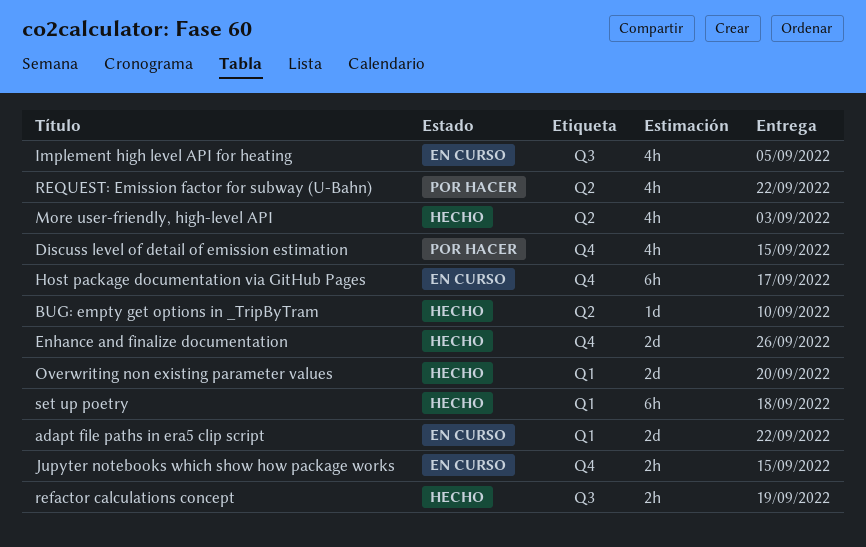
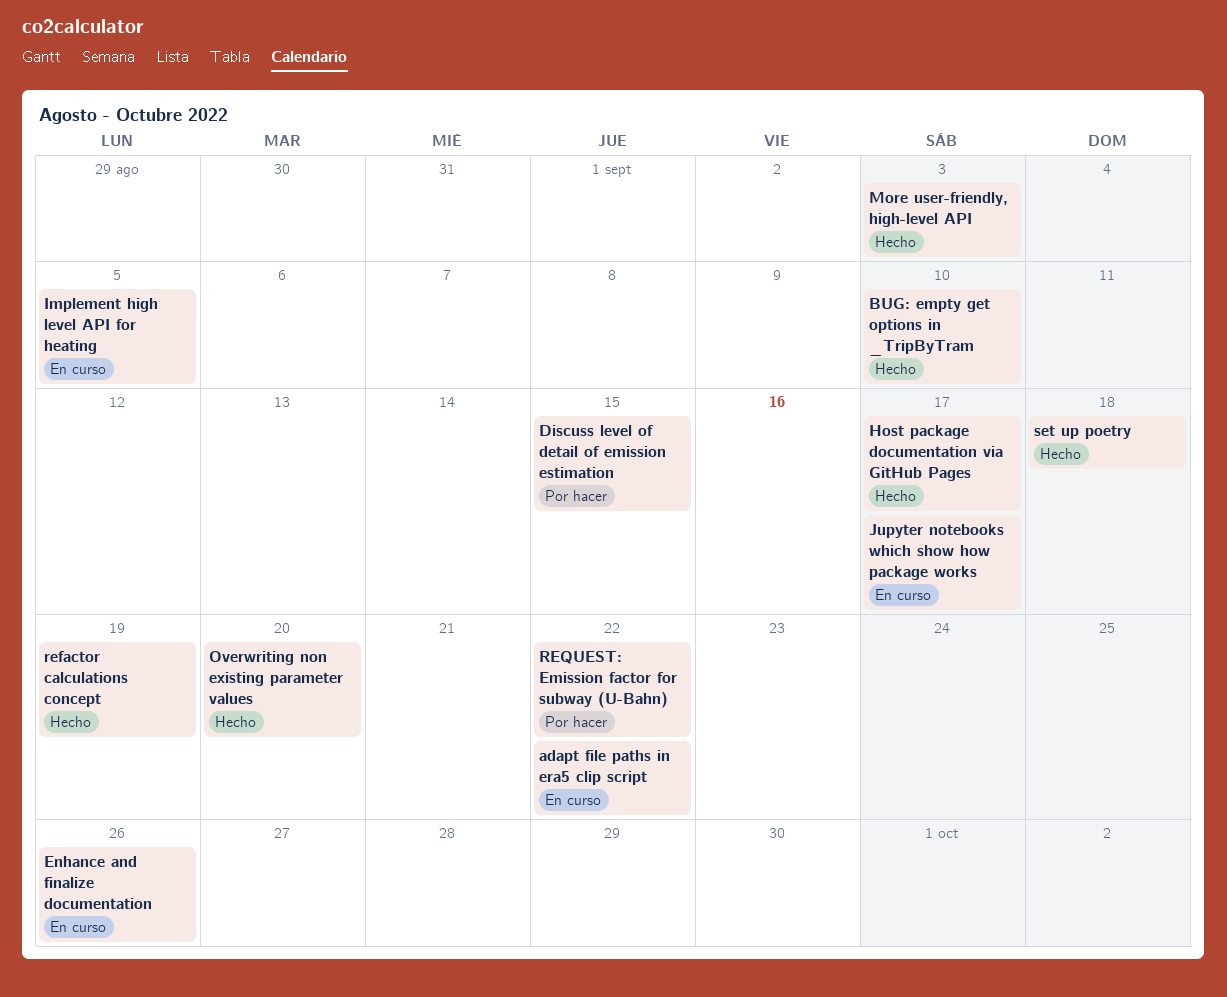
Enhance and finalize documentation, status: Hecho -> En curso
Host package documentation via GitHub Pages, status: En curso -> Hecho
Jupyter notebooks which show how package works, due: Sep 15 -> Sep 17

